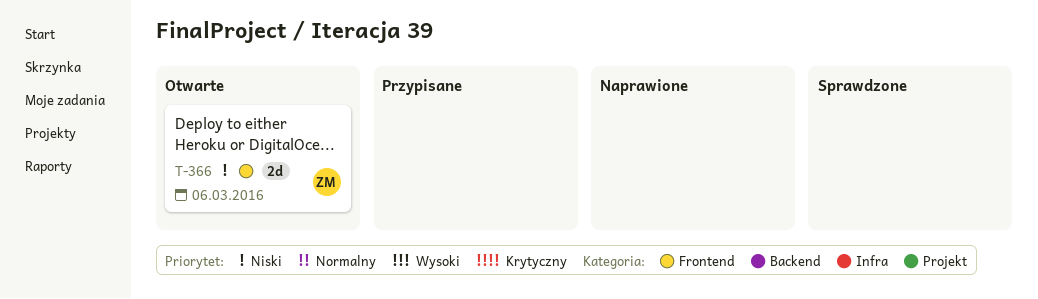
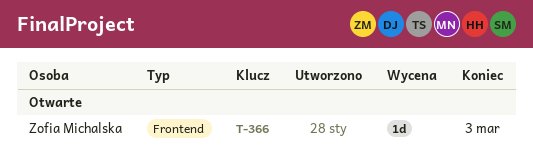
T-366, estimate: 2d -> 1d
T-366, due: Mar 6 -> Mar 3

